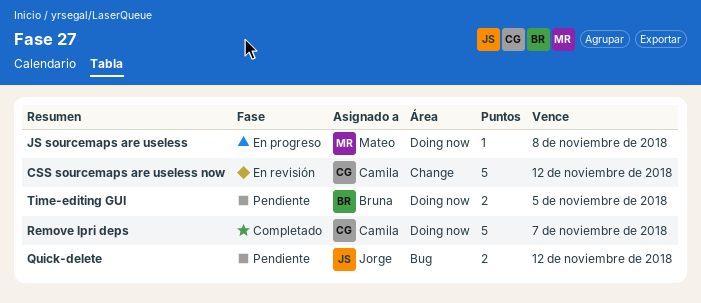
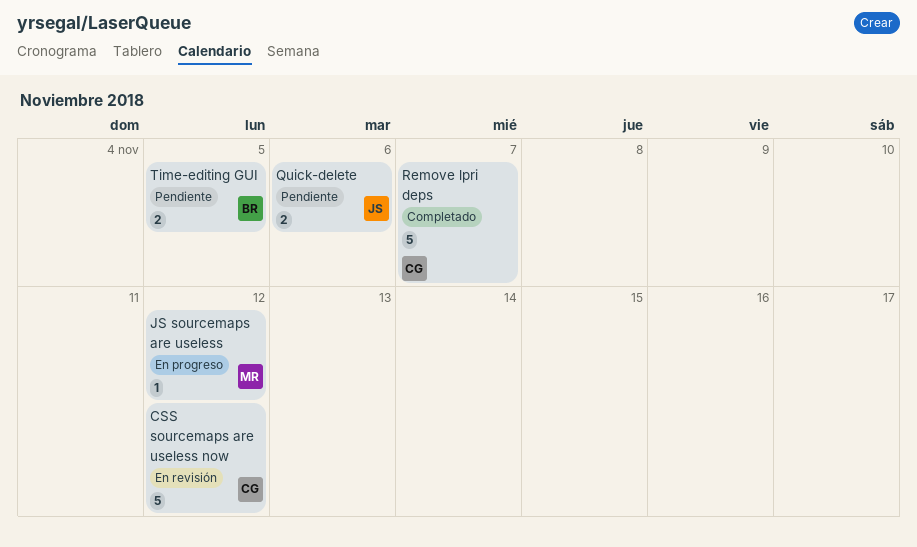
JS sourcemaps are useless, due: Nov 8 -> Nov 12
Quick-delete, due: Nov 12 -> Nov 6

